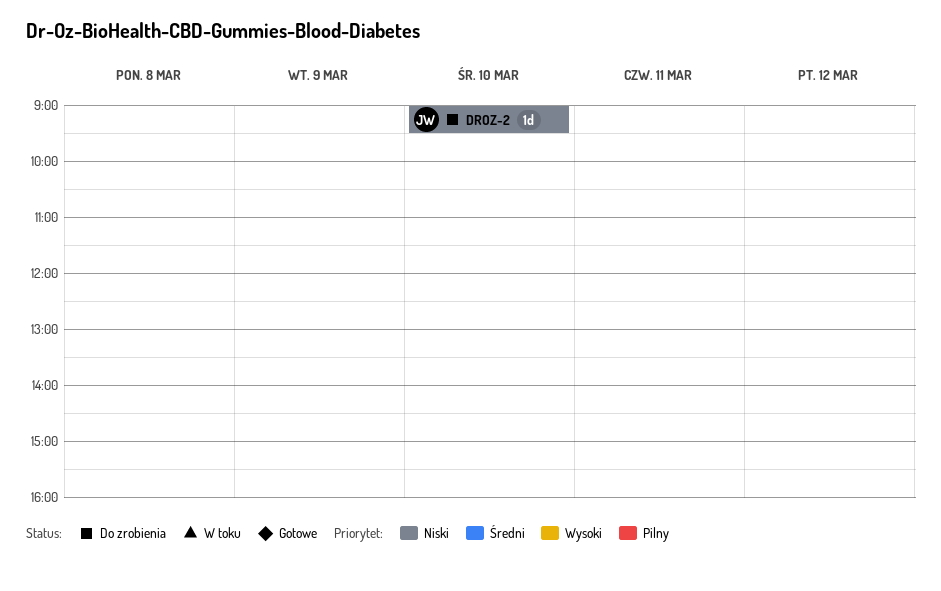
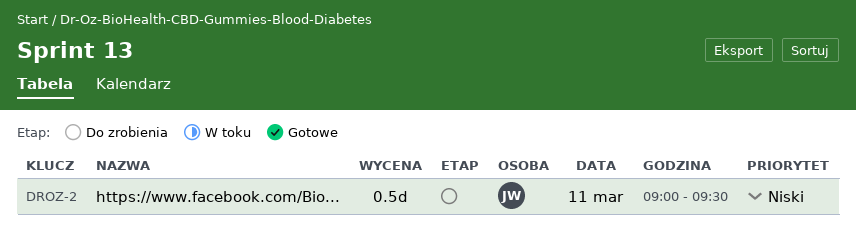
DROZ-2, estimate: 1d -> 0.5d
DROZ-2, day: Mar 10 -> Mar 11

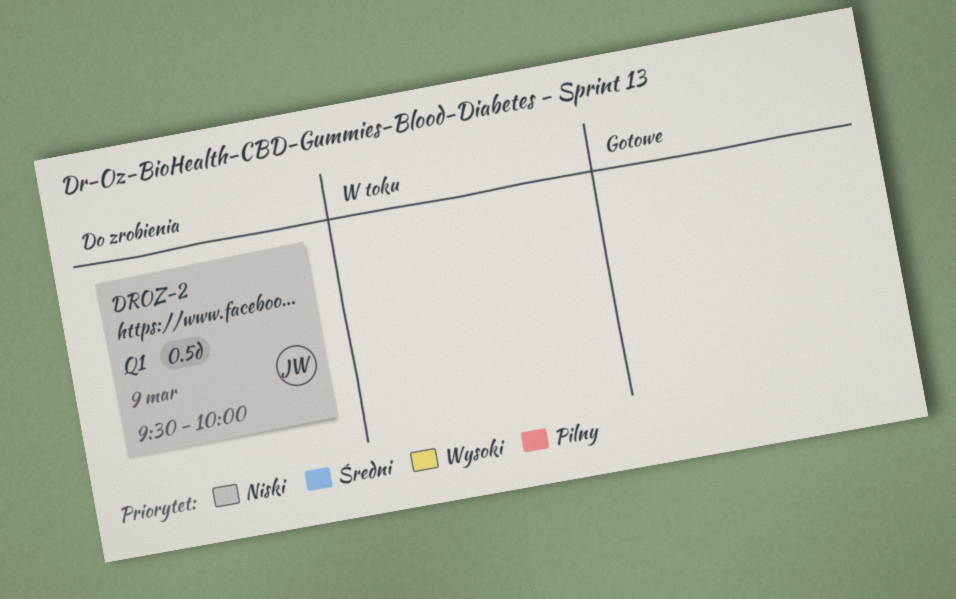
DROZ-2, day: Mar 11 -> Mar 9
DROZ-2, begins: 09:00 -> 09:30
DROZ-2, ends: 09:30 -> 10:00

